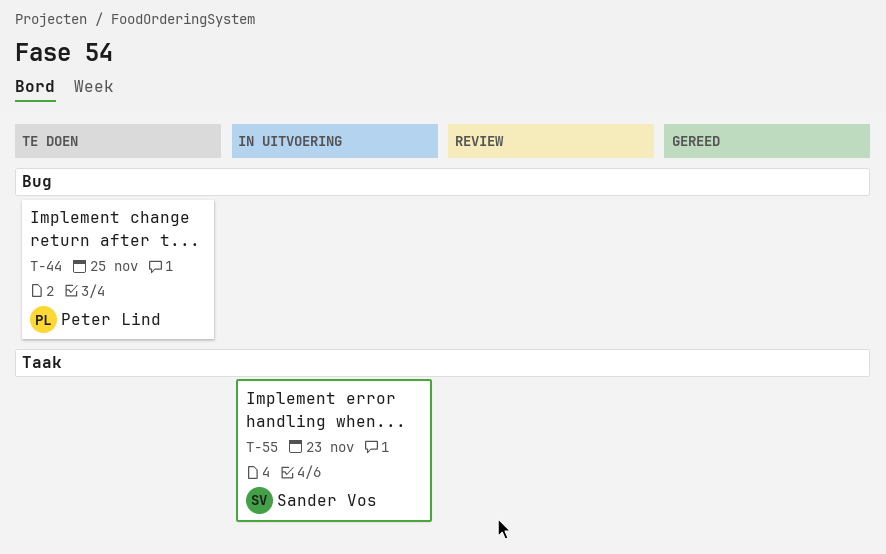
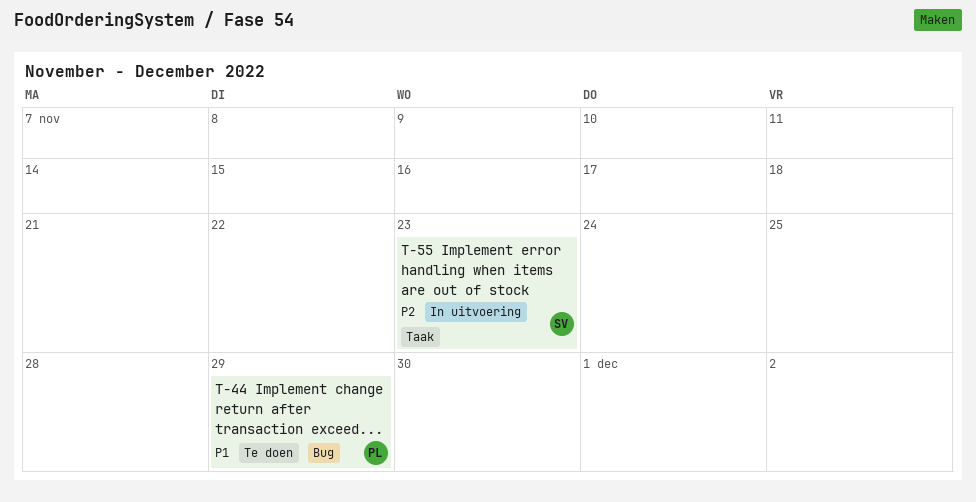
T-44, due: Nov 25 -> Nov 29

